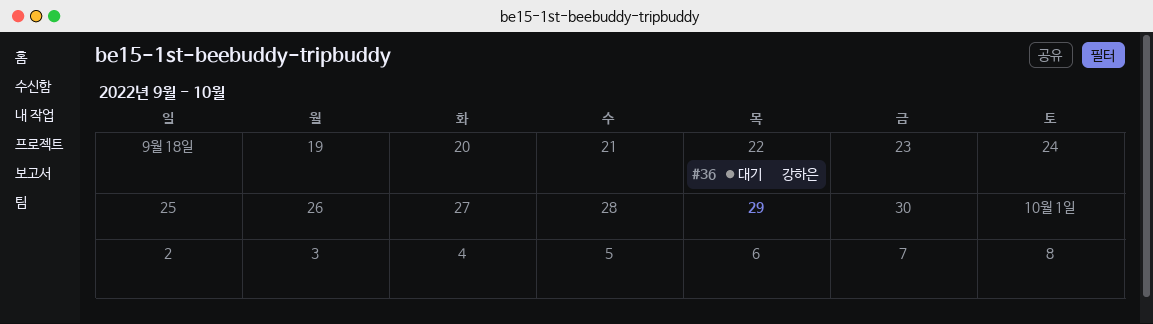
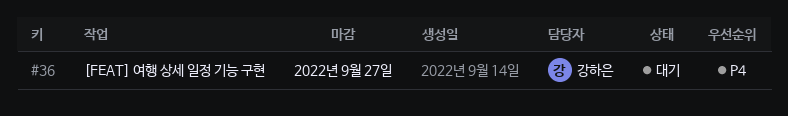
#36, due: Sep 22 -> Sep 27

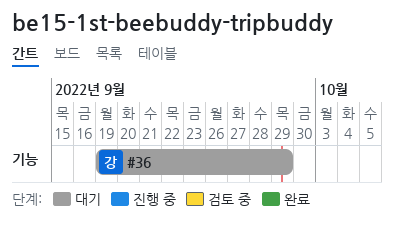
#36, due: Sep 27 -> Sep 29

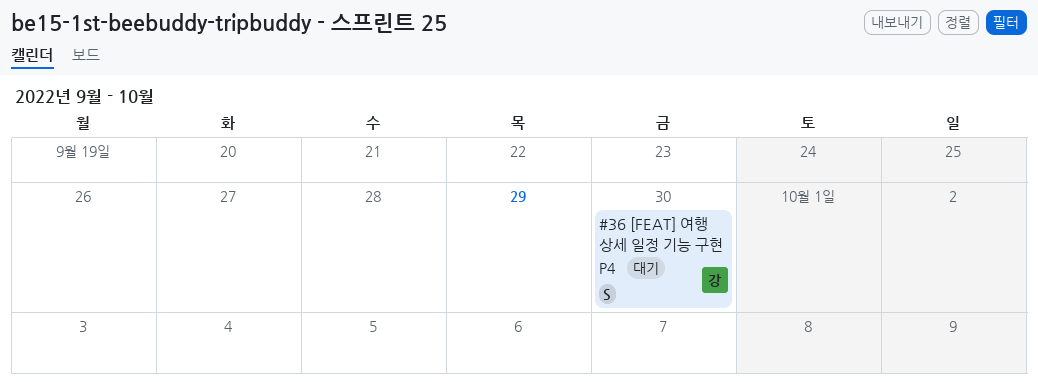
#36, due: Sep 29 -> Sep 30

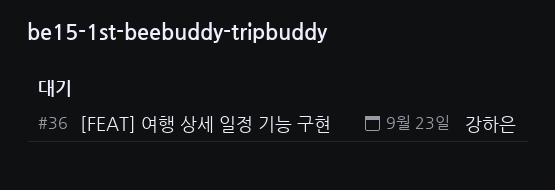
#36, due: Sep 30 -> Sep 23

